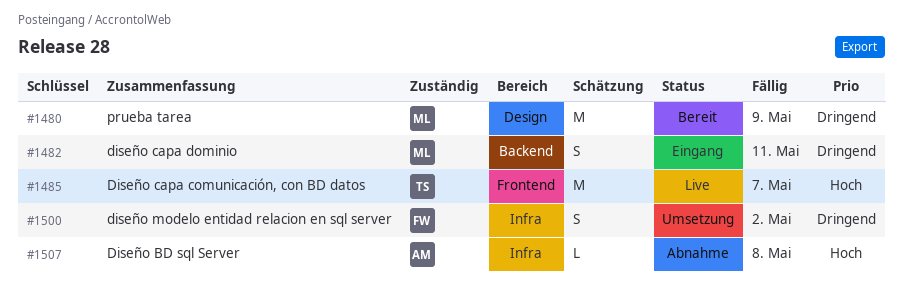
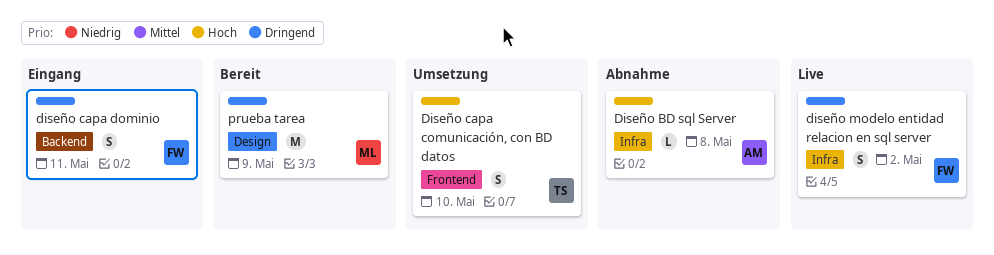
Diseño capa comunicación, con BD datos, status: Live -> Umsetzung
Diseño capa comunicación, con BD datos, estimate: M -> S
Diseño capa comunicación, con BD datos, due: May 7 -> May 10
diseño capa dominio, owner: ML -> FW
diseño modelo entidad relacion en sql server, status: Umsetzung -> Live

